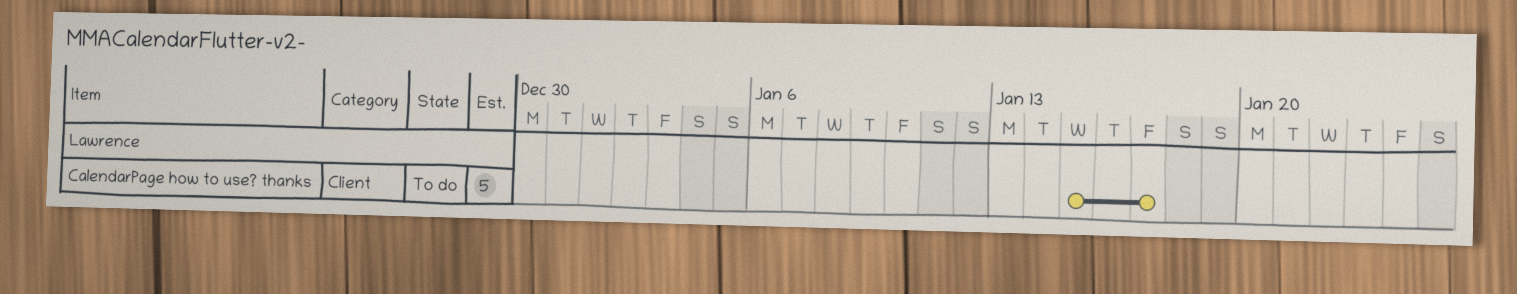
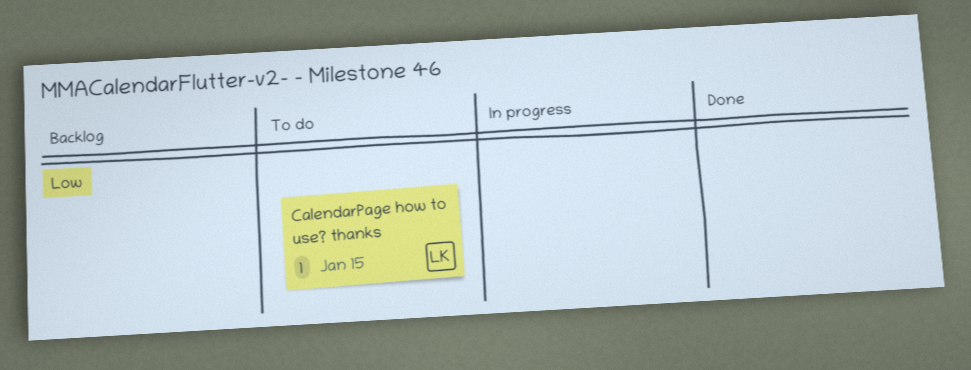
CalendarPage how to use? thanks, estimate: 5 -> 1
CalendarPage how to use? thanks, due: Jan 17 -> Jan 15

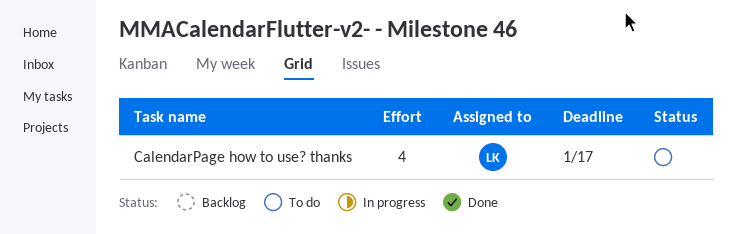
CalendarPage how to use? thanks, estimate: 1 -> 4
CalendarPage how to use? thanks, due: Jan 15 -> Jan 17

